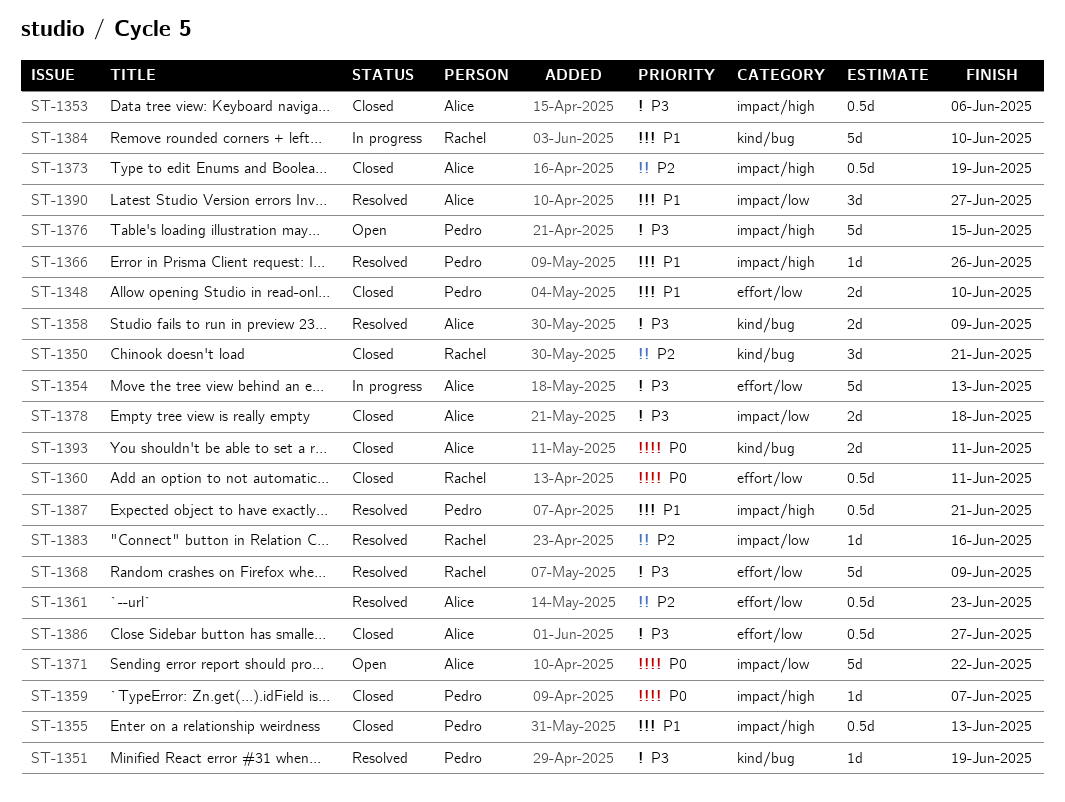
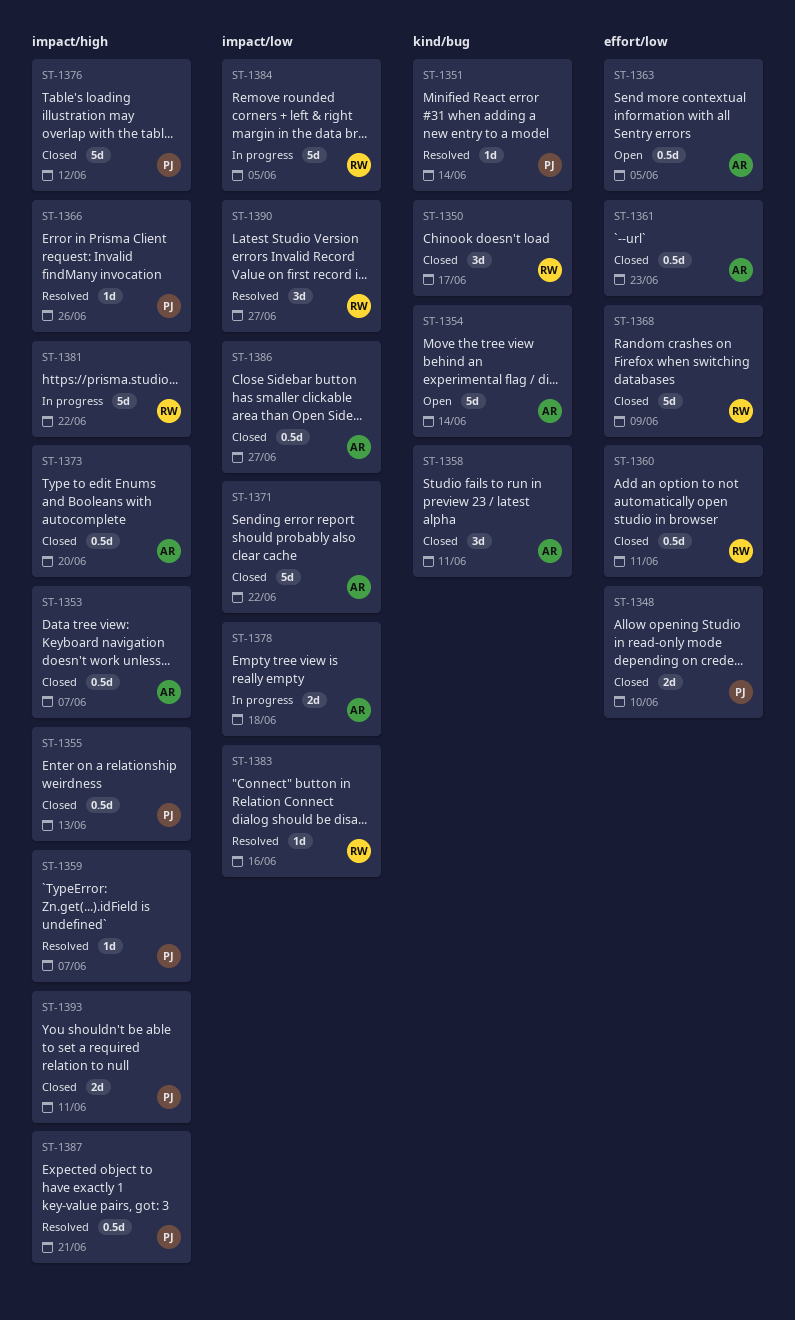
ST-1350, due: Jun 21 -> Jun 17
ST-1351, due: Jun 19 -> Jun 14
ST-1353, due: Jun 6 -> Jun 7
ST-1354, status: In progress -> Open
ST-1354, label: effort/low -> kind/bug
ST-1354, due: Jun 13 -> Jun 14
ST-1358, status: Resolved -> Closed
ST-1358, estimate: 2d -> 3d
ST-1358, due: Jun 9 -> Jun 11
ST-1359, status: Closed -> Resolved
ST-1361, status: Resolved -> Closed
ST-1363: none -> present
ST-1368, status: Resolved -> Closed
ST-1371, status: Open -> Closed
ST-1373, due: Jun 19 -> Jun 20
ST-1376, status: Open -> Closed
ST-1376, due: Jun 15 -> Jun 12
ST-1378, status: Closed -> In progress
ST-1381: none -> present
ST-1384, label: kind/bug -> impact/low
ST-1384, due: Jun 10 -> Jun 5
ST-1386, label: effort/low -> impact/low
ST-1390, owner: Alice -> Rachel
ST-1393, owner: Alice -> Pedro
ST-1393, label: kind/bug -> impact/high

